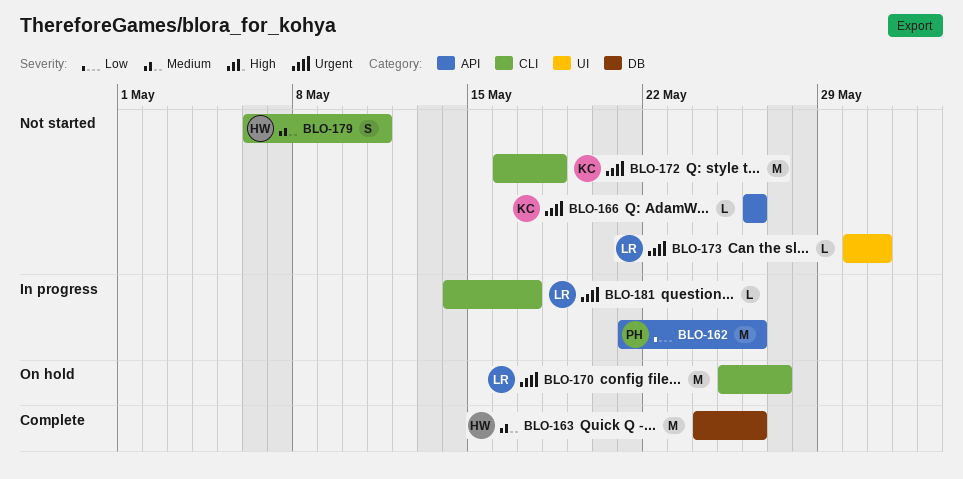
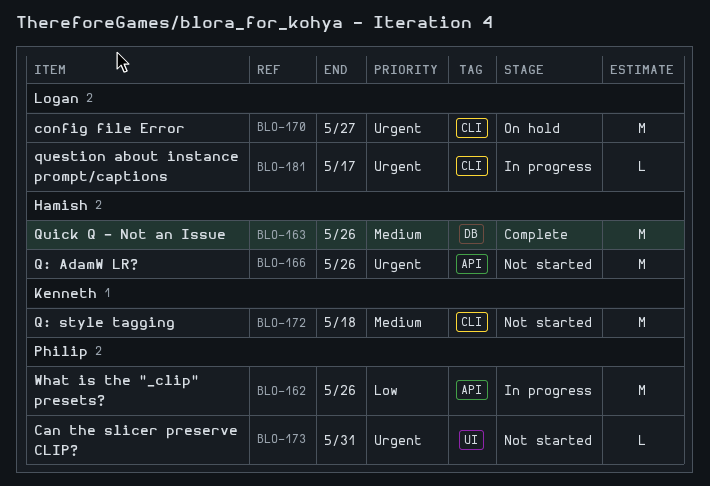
BLO-166, owner: Kenneth -> Hamish
BLO-166, estimate: L -> M
BLO-172, priority: Urgent -> Medium
BLO-173, owner: Logan -> Philip
BLO-179: present -> none

